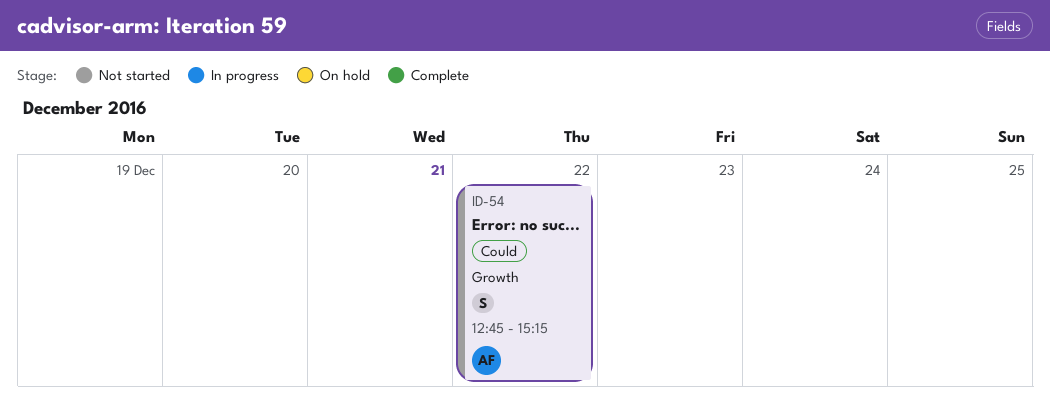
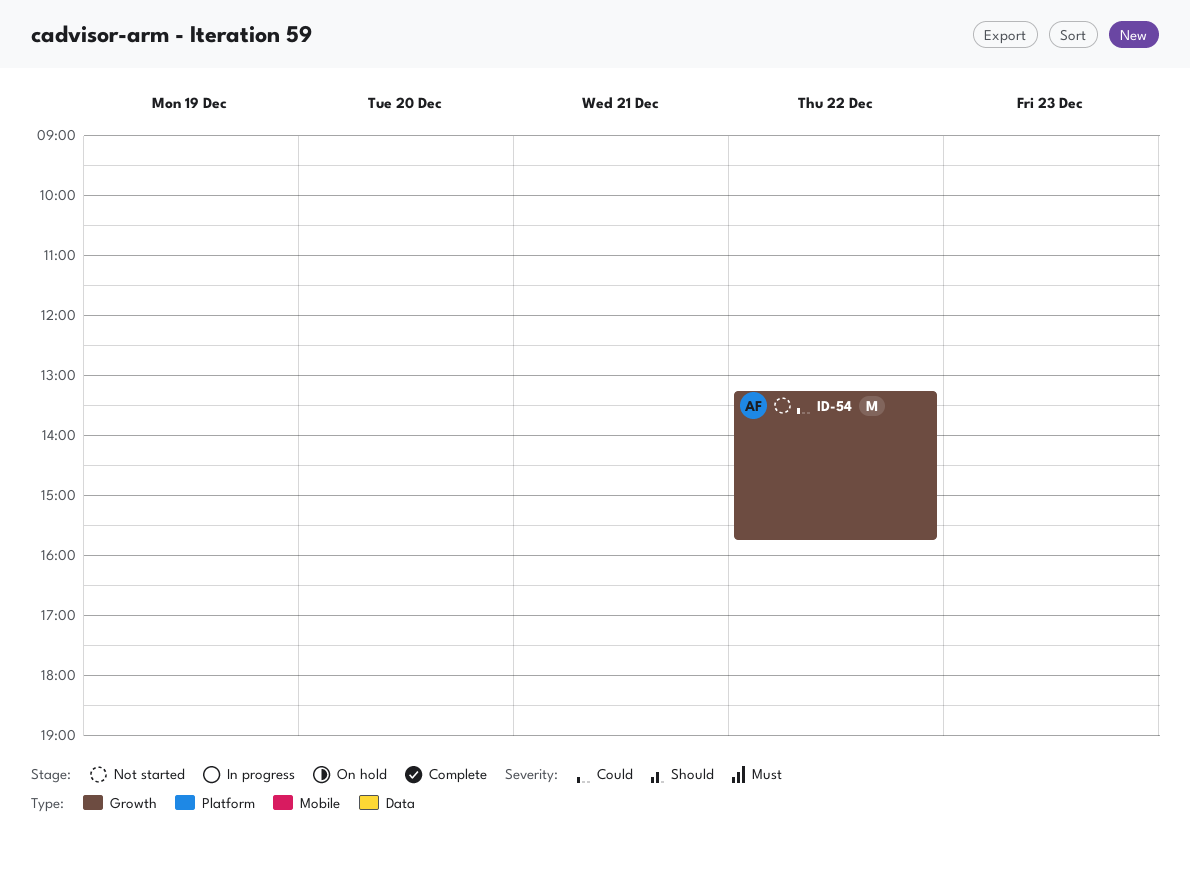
ID-54, estimate: S -> M
ID-54, begins: 12:45 -> 13:15
ID-54, ends: 15:15 -> 15:45

